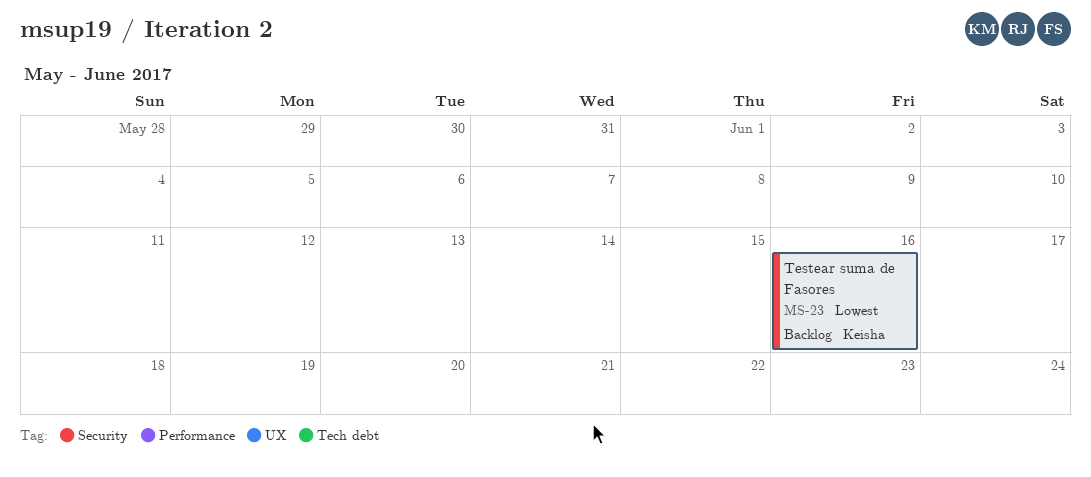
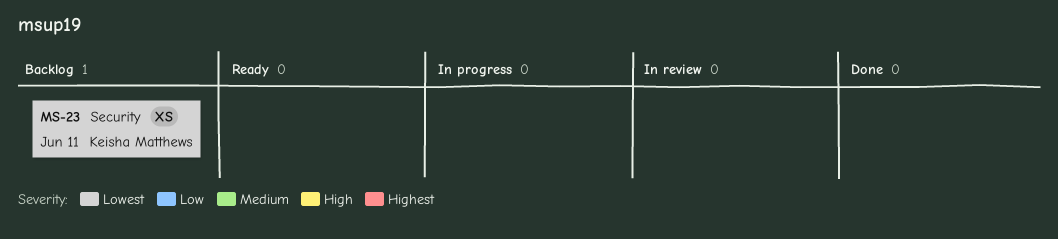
MS-23, due: Jun 16 -> Jun 11

